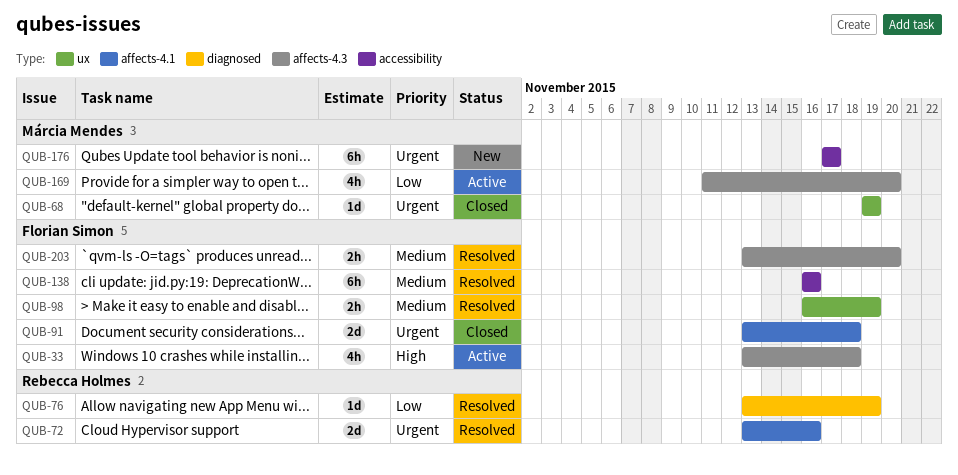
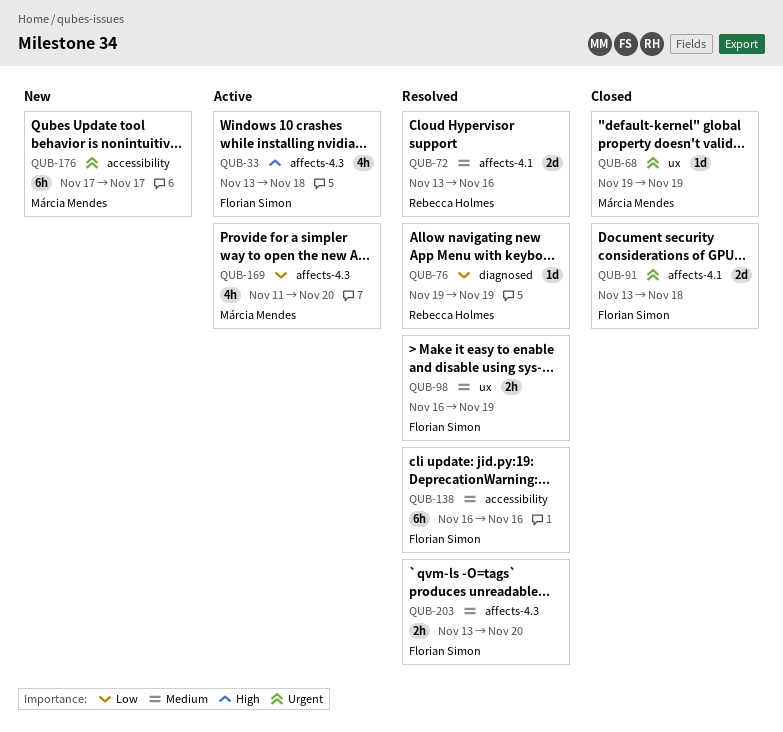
QUB-72, priority: Urgent -> Medium
QUB-76, start: Nov 13 -> Nov 19

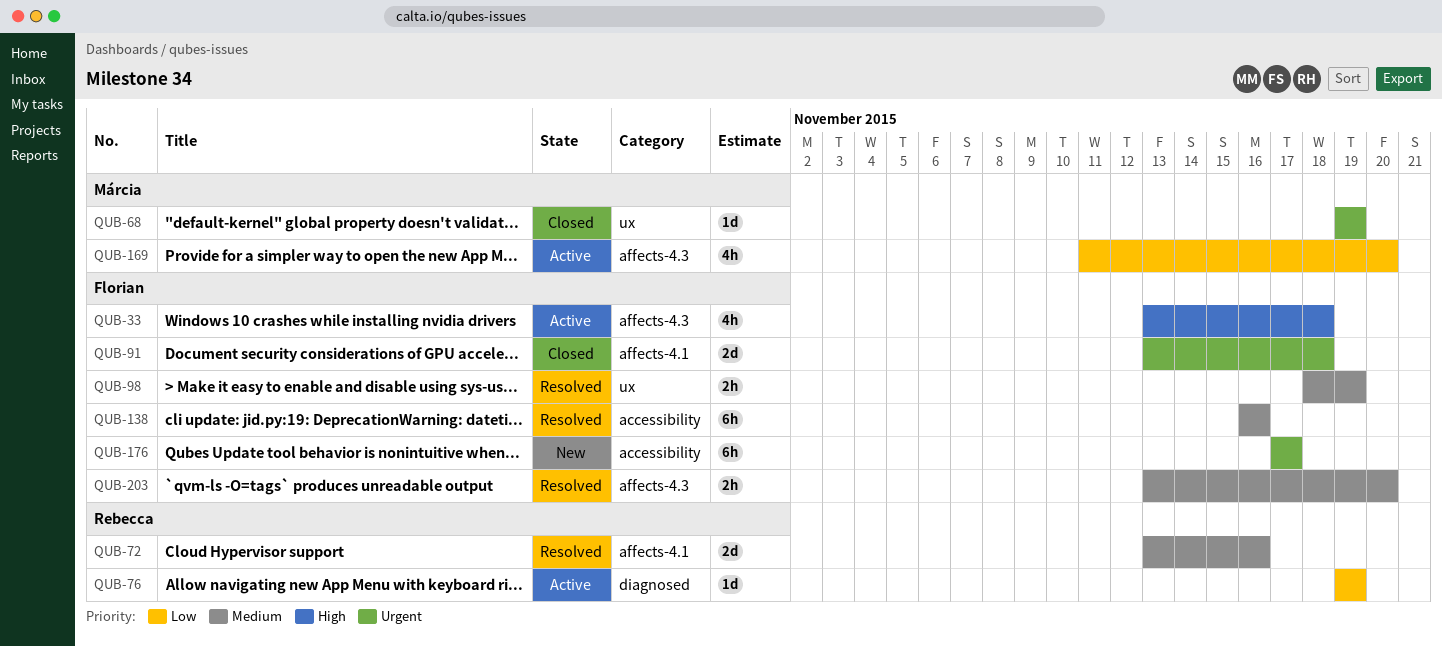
QUB-76, status: Resolved -> Active
QUB-98, start: Nov 16 -> Nov 18
QUB-176, owner: Márcia Mendes -> Florian Simon

